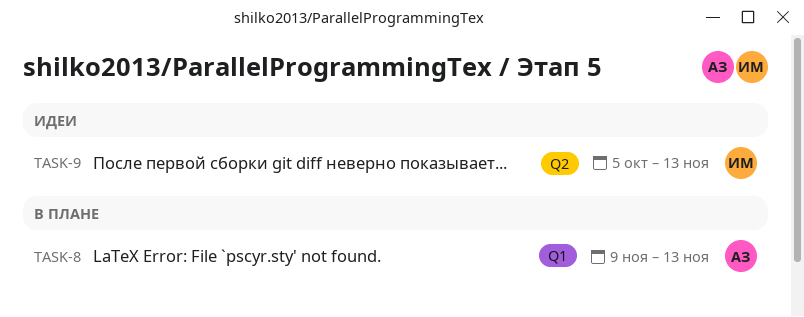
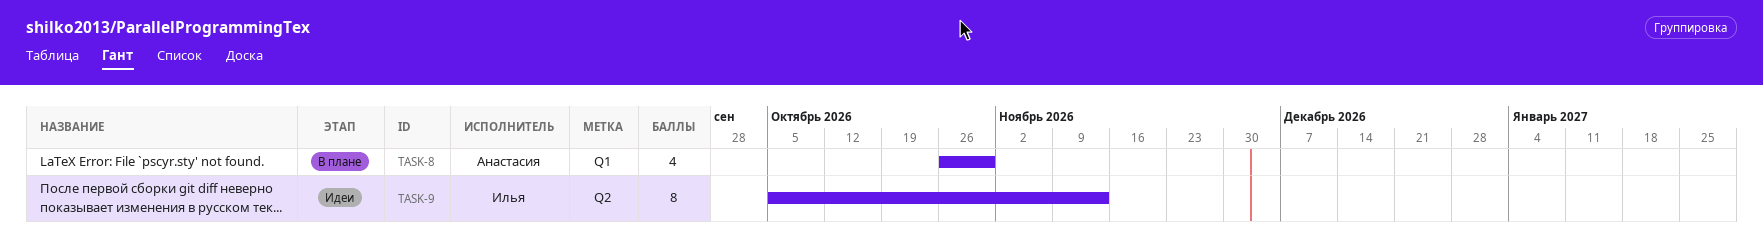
TASK-8, start: Nov 9 -> Oct 26
TASK-8, due: Nov 13 -> Oct 30

